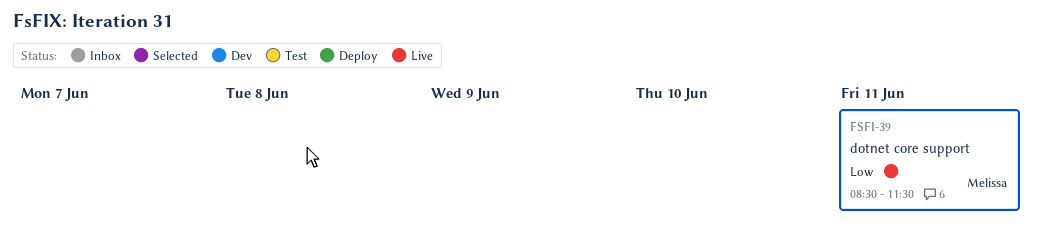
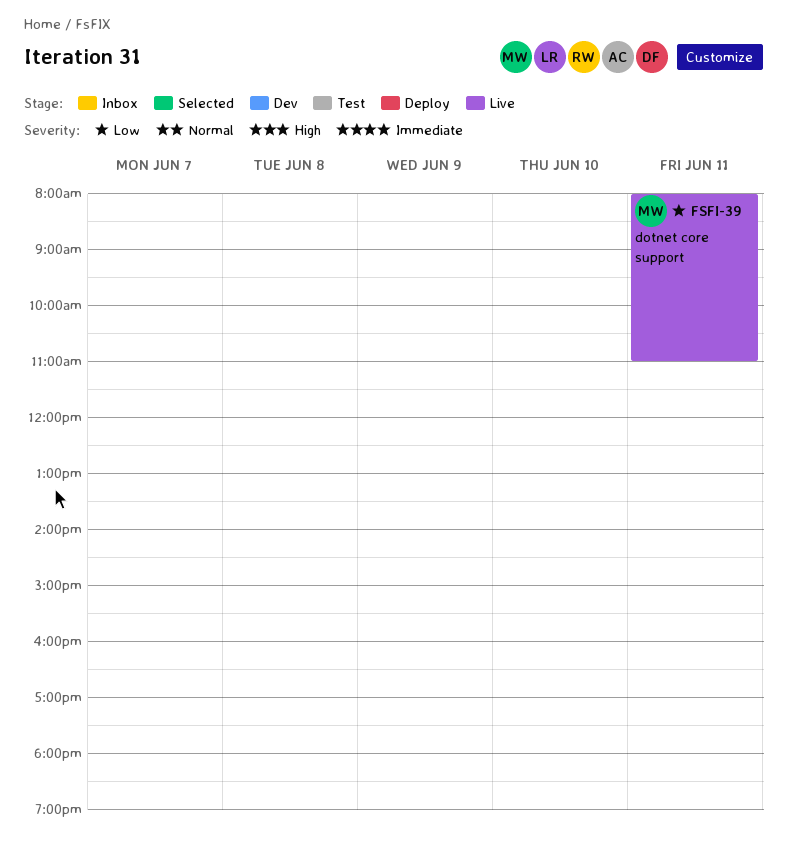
FSFI-39, begins: 08:30 -> 08:00
FSFI-39, ends: 11:30 -> 11:00

